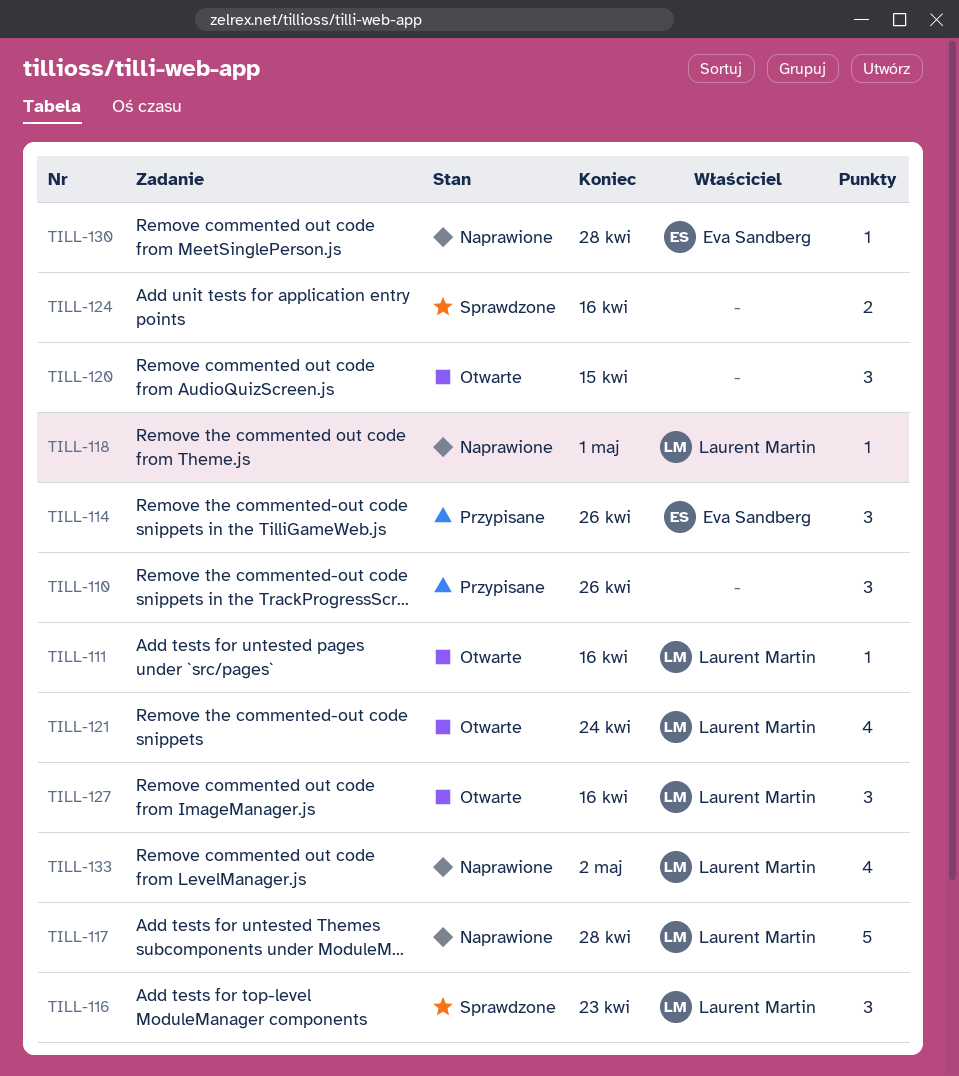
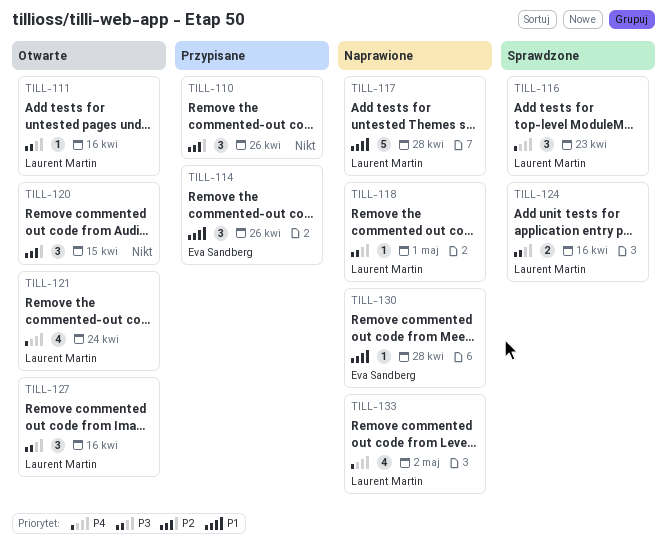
TILL-124, owner: none -> Laurent Martin

